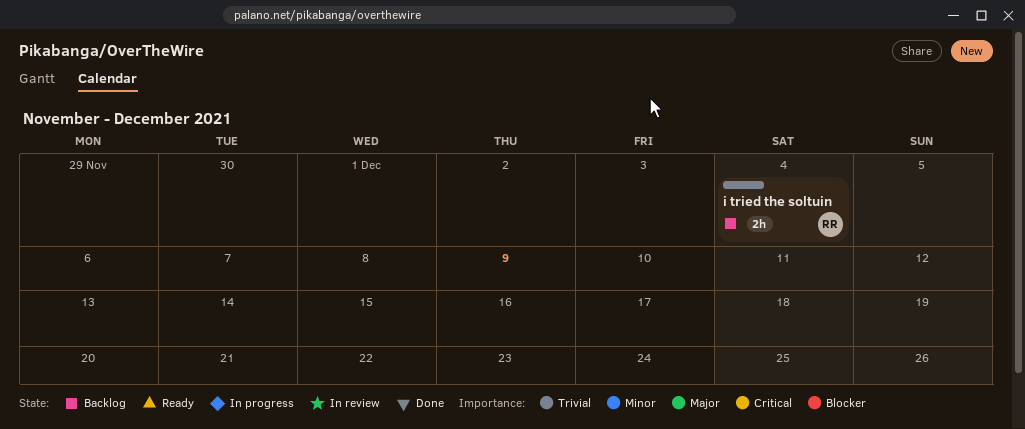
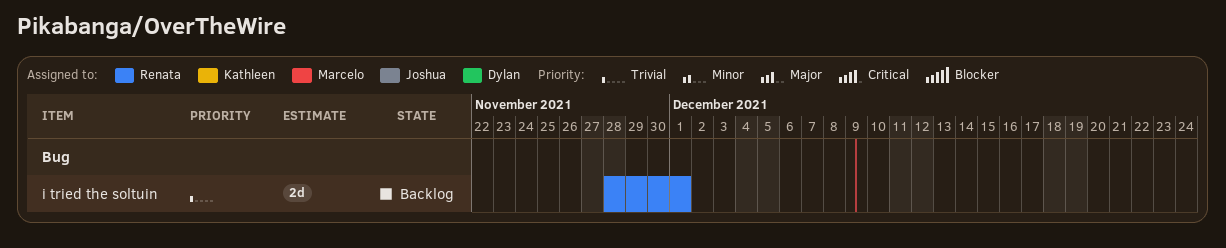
i tried the soltuin, estimate: 2h -> 2d
i tried the soltuin, due: Dec 4 -> Dec 1

